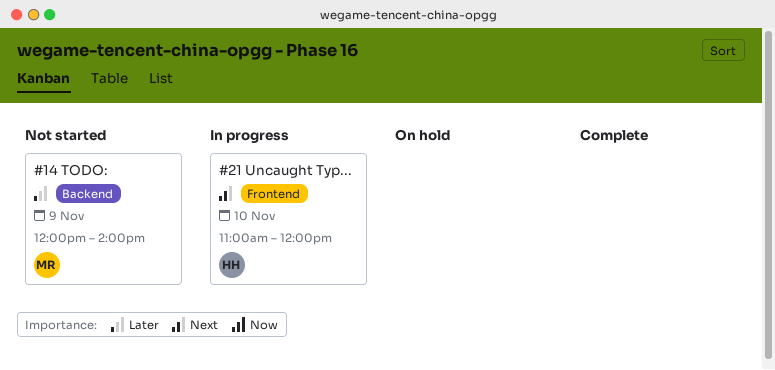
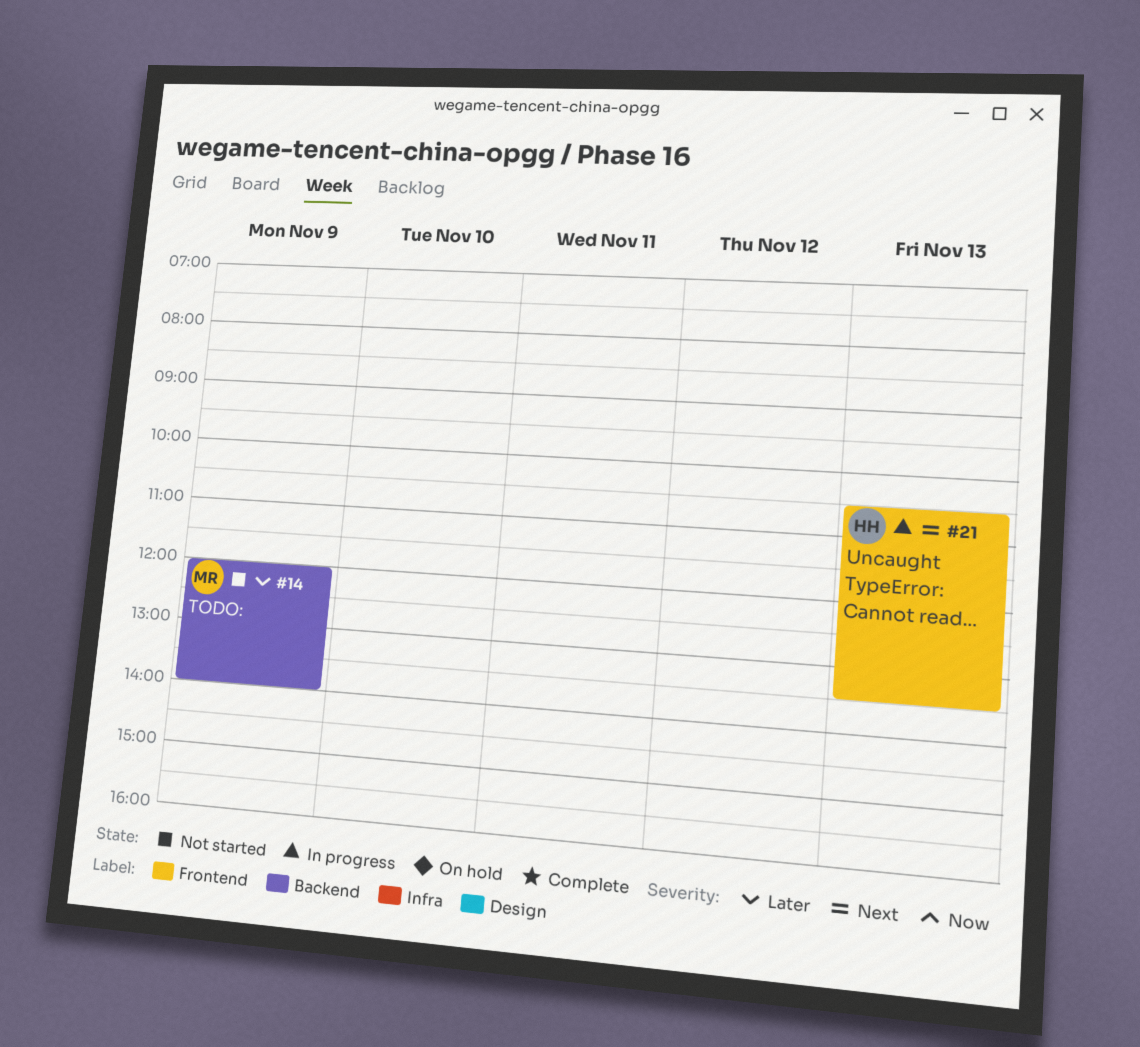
#21, day: Nov 10 -> Nov 13
#21, begins: 11:00 -> 10:30
#21, ends: 12:00 -> 13:30

